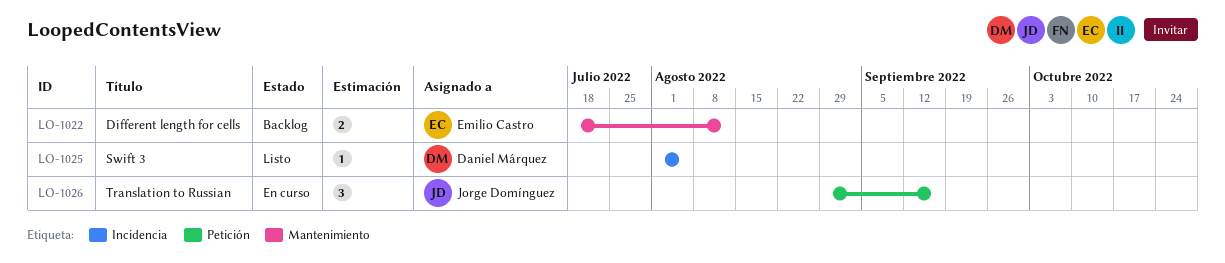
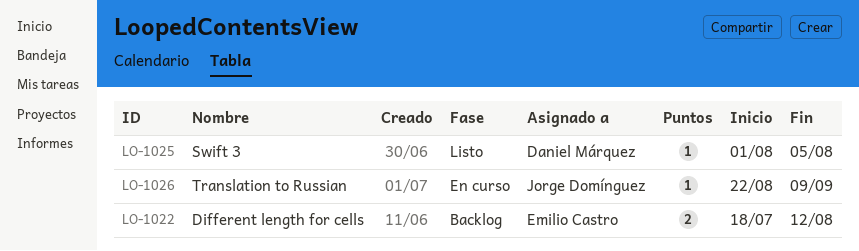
LO-1026, estimate: 3 -> 1
LO-1026, start: Aug 29 -> Aug 22
LO-1026, due: Sep 16 -> Sep 9

